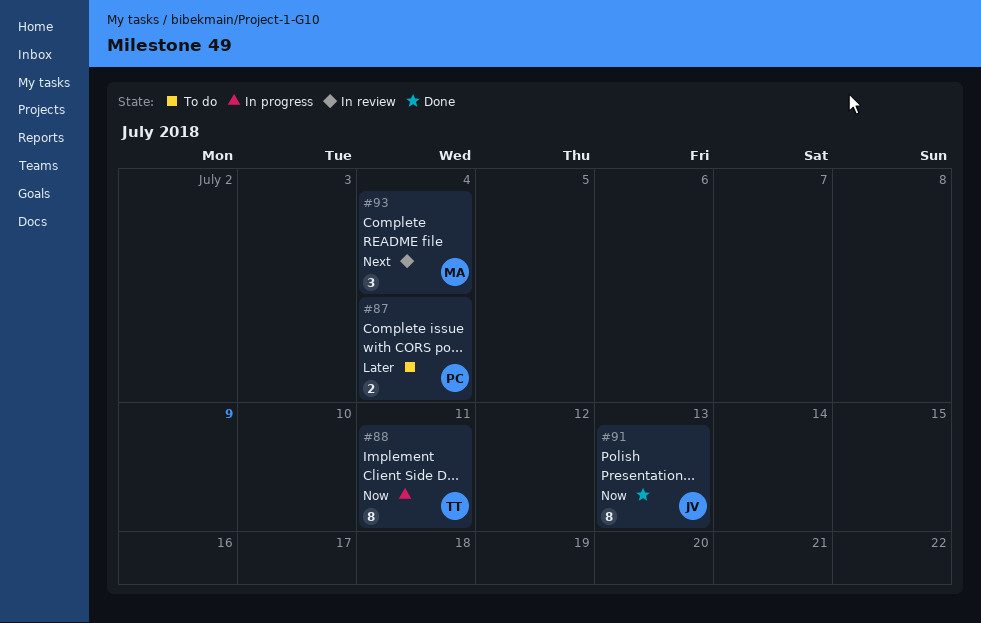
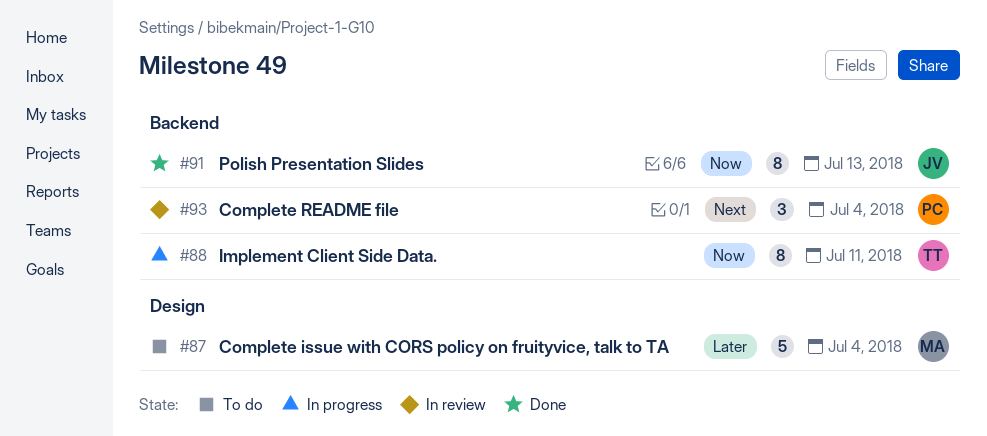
#87, owner: PC -> MA
#87, estimate: 2 -> 5
#93, owner: MA -> PC

